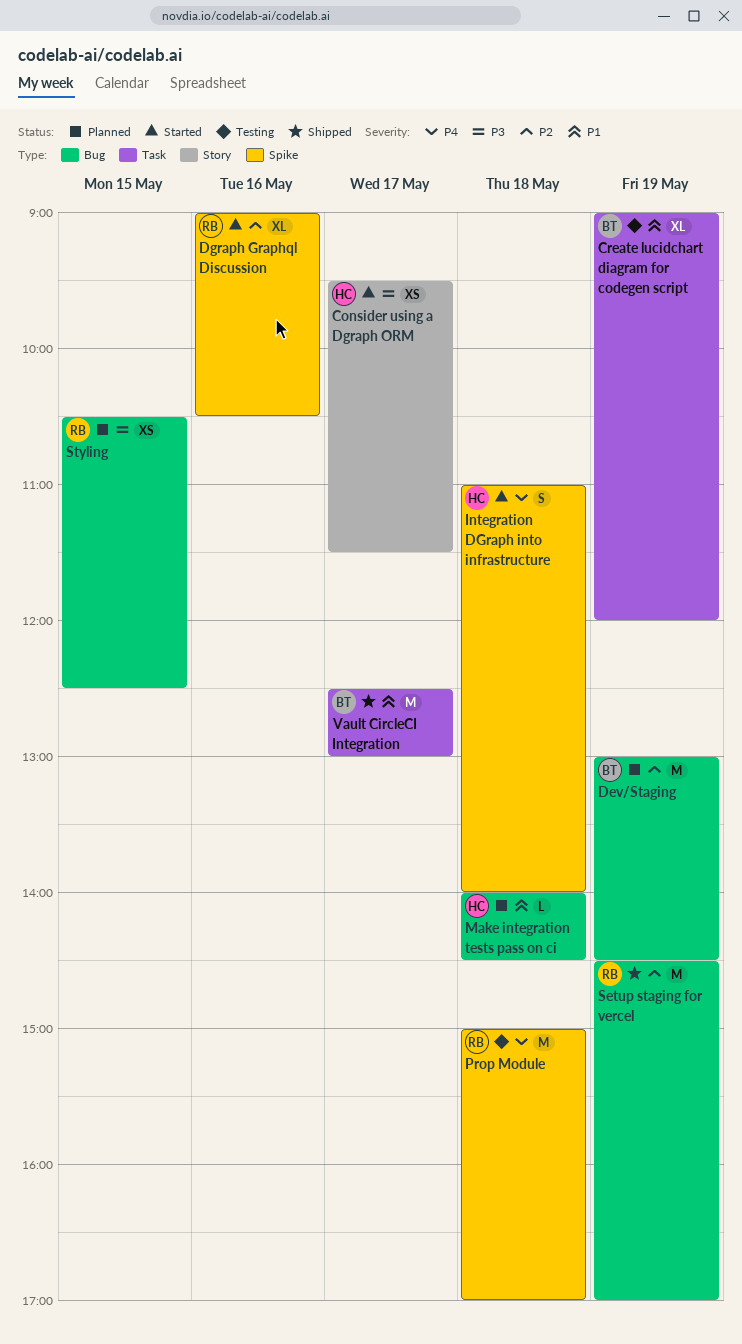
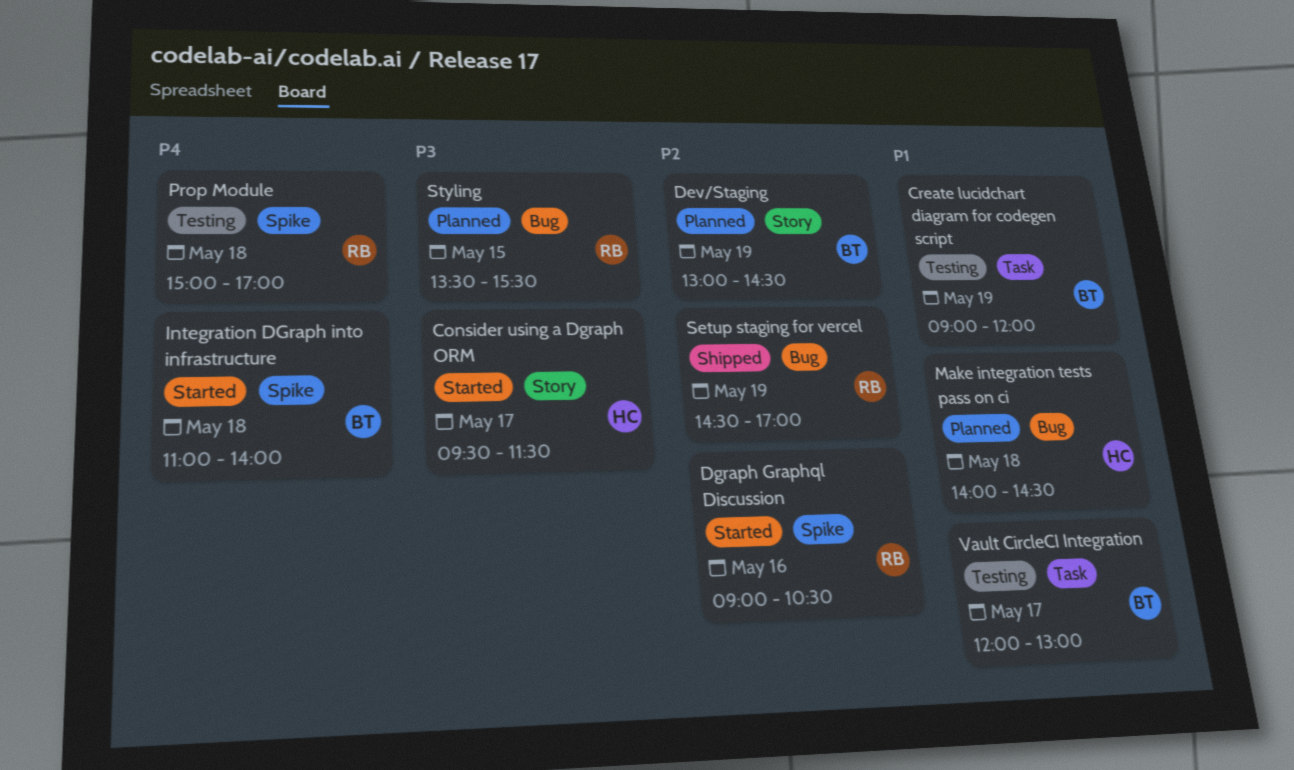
Dev/Staging, label: Bug -> Story
Integration DGraph into infrastructure, owner: HC -> BT
Styling, begins: 10:30 -> 13:30
Styling, ends: 12:30 -> 15:30
Vault CircleCI Integration, status: Shipped -> Testing
Vault CircleCI Integration, begins: 12:30 -> 12:00

